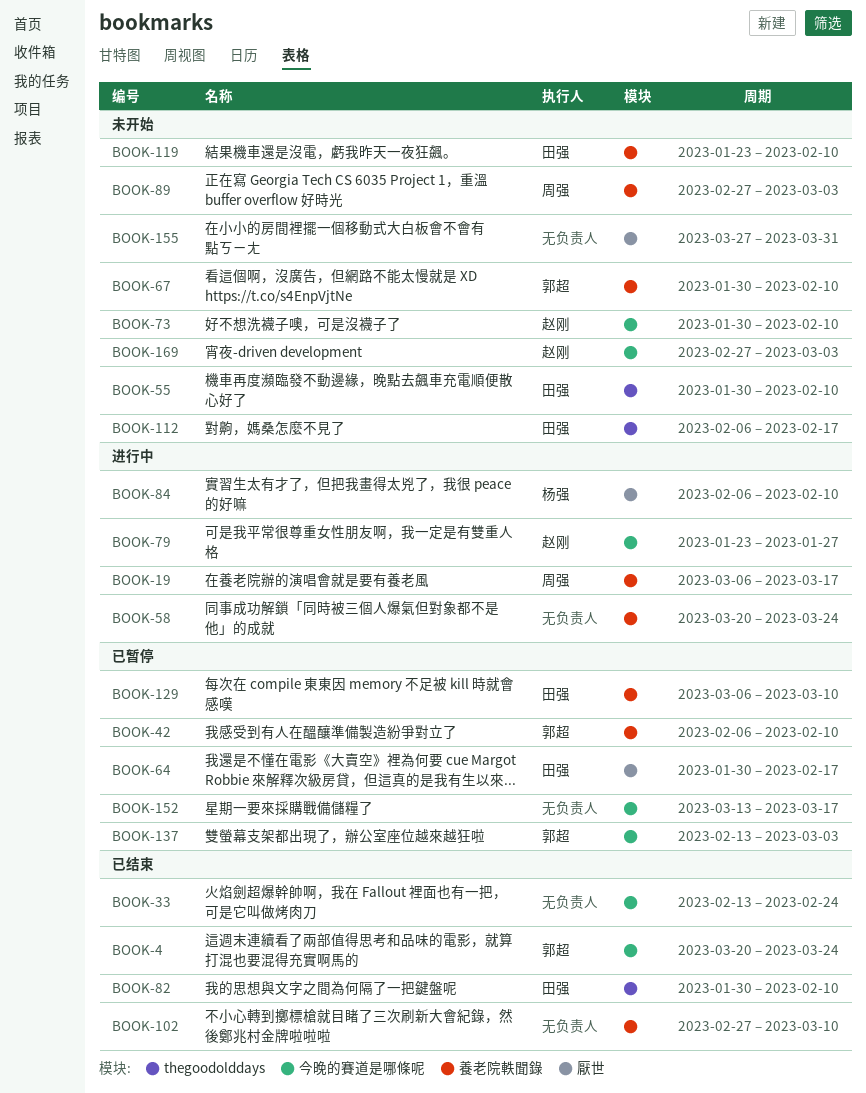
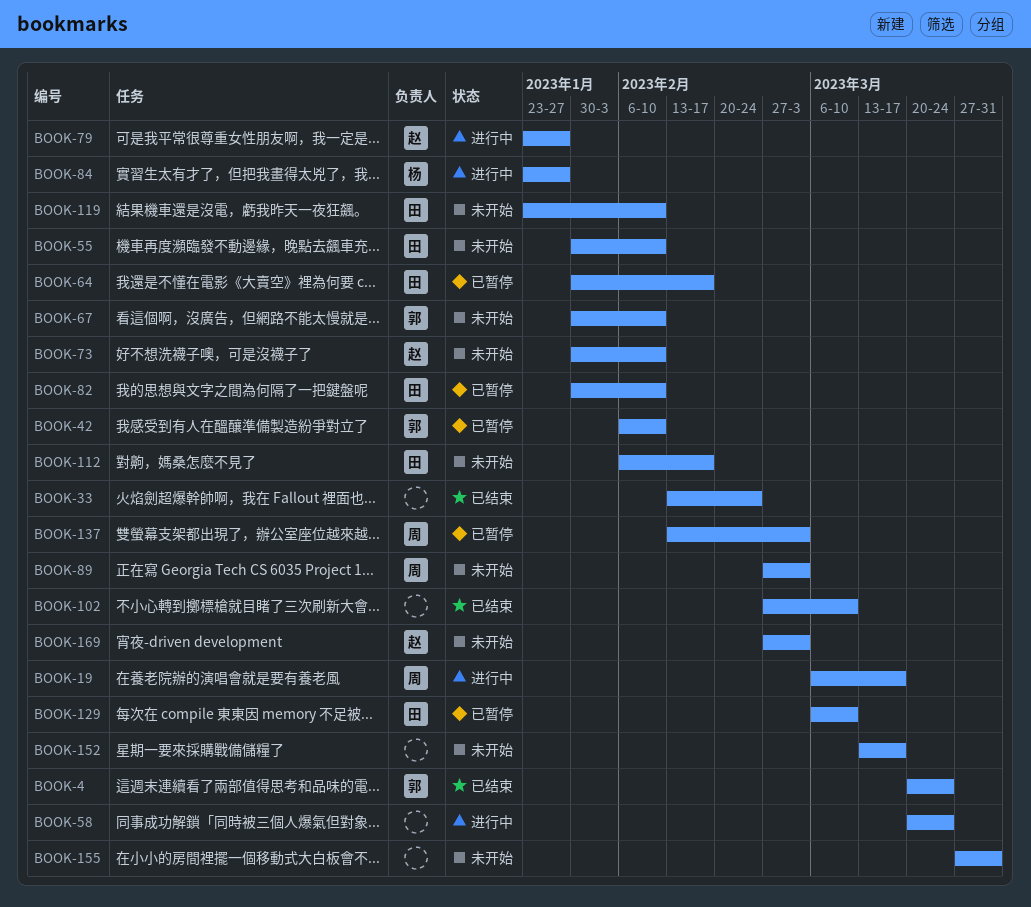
BOOK-82, status: 已结束 -> 已暂停
BOOK-84, start: Feb 6 -> Jan 23
BOOK-84, due: Feb 10 -> Jan 27
BOOK-137, owner: 郭超 -> 周强
BOOK-152, status: 已暂停 -> 未开始

